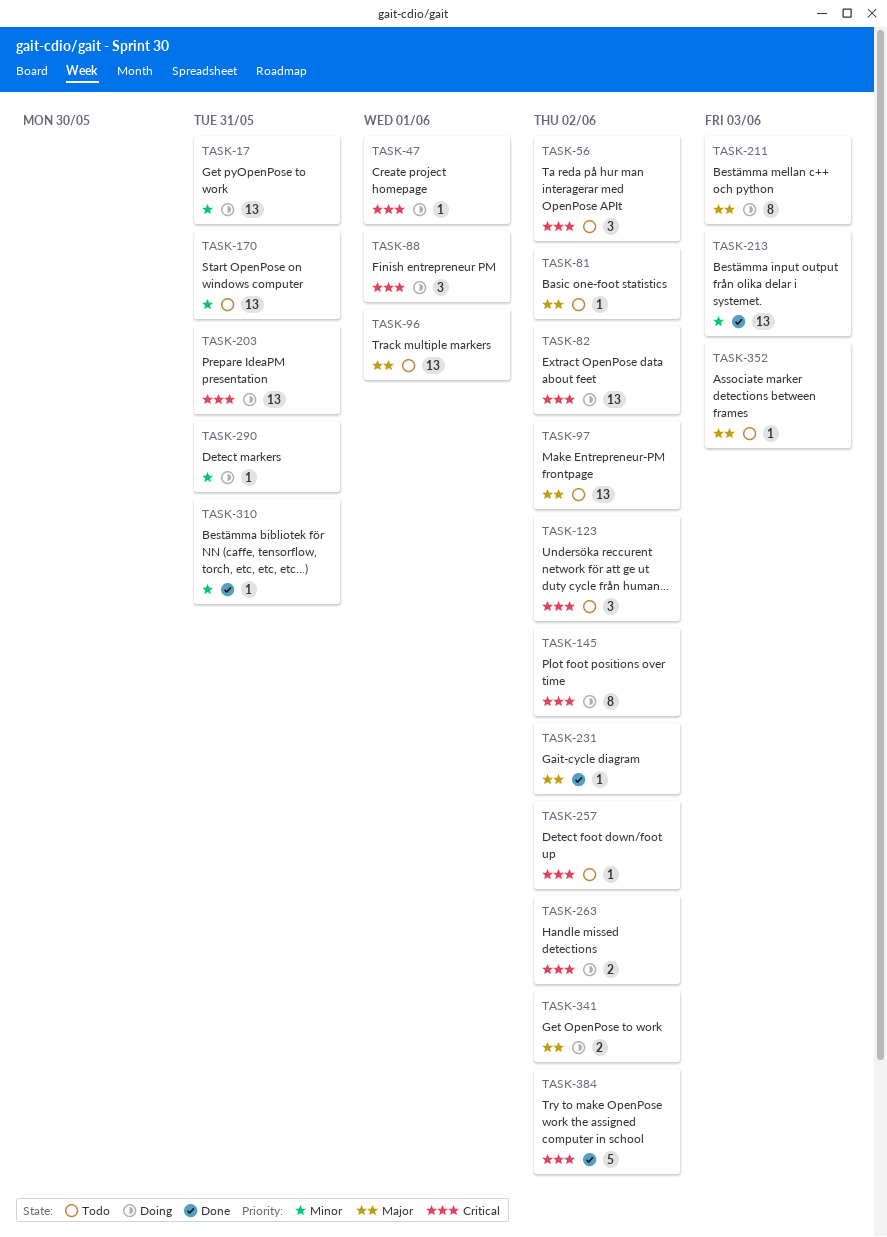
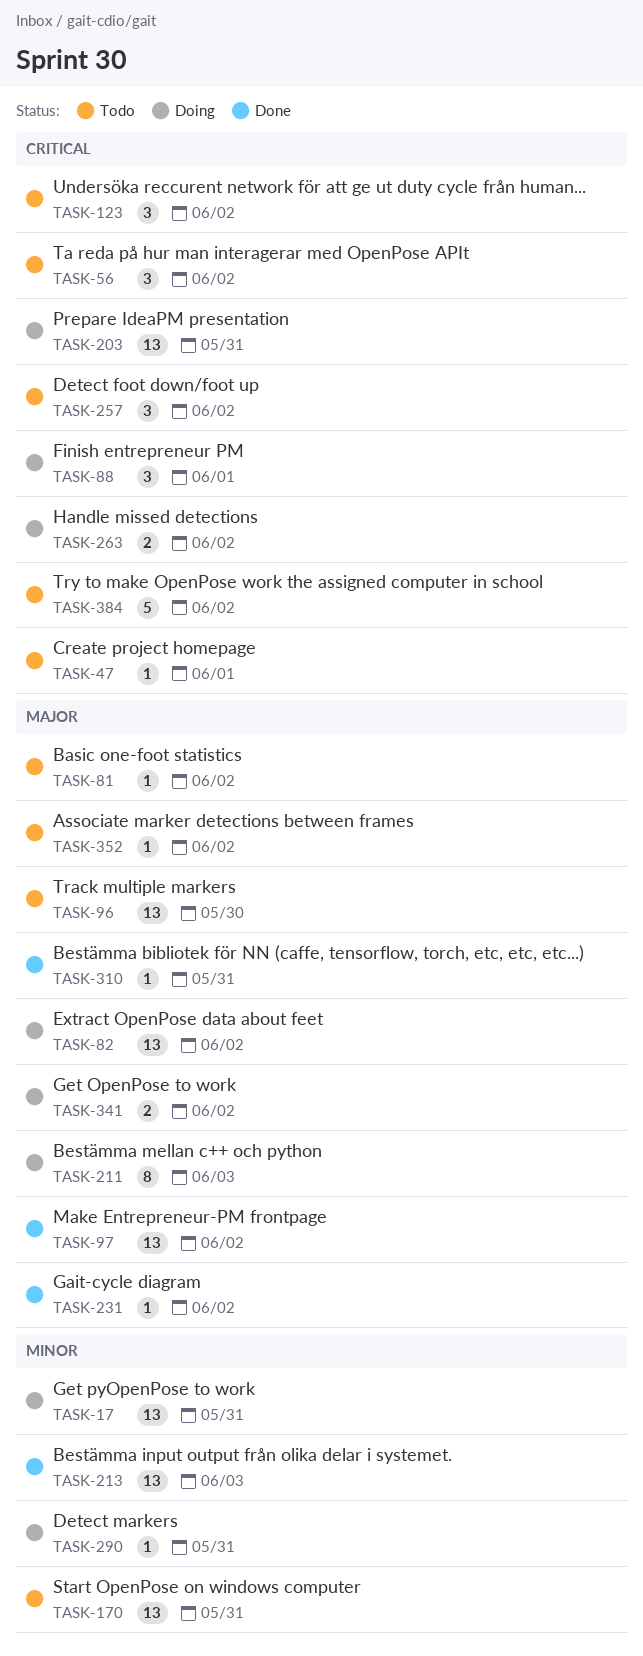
TASK-47, status: Doing -> Todo
TASK-82, priority: Critical -> Major
TASK-96, due: Jun 1 -> May 30
TASK-97, status: Todo -> Done
TASK-145: present -> none
TASK-257, estimate: 1 -> 3
TASK-310, priority: Minor -> Major
TASK-352, due: Jun 3 -> Jun 2
TASK-384, status: Done -> Todo

